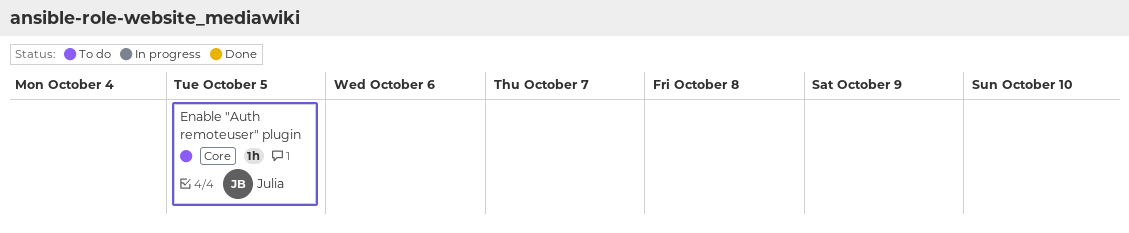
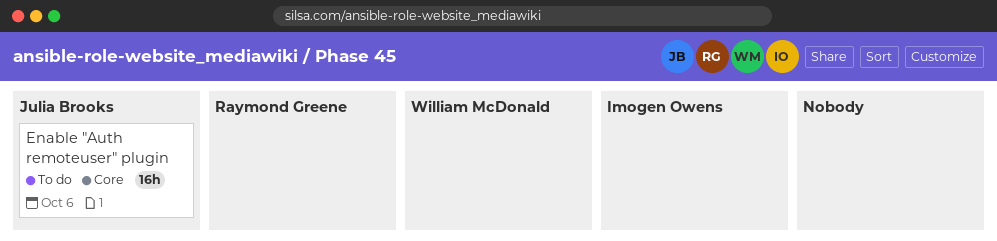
Enable "Auth remoteuser" plugin, estimate: 1h -> 16h
Enable "Auth remoteuser" plugin, due: Oct 5 -> Oct 6

